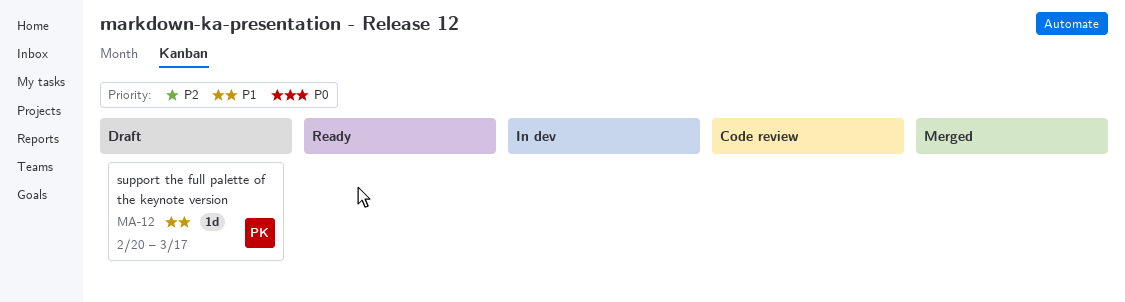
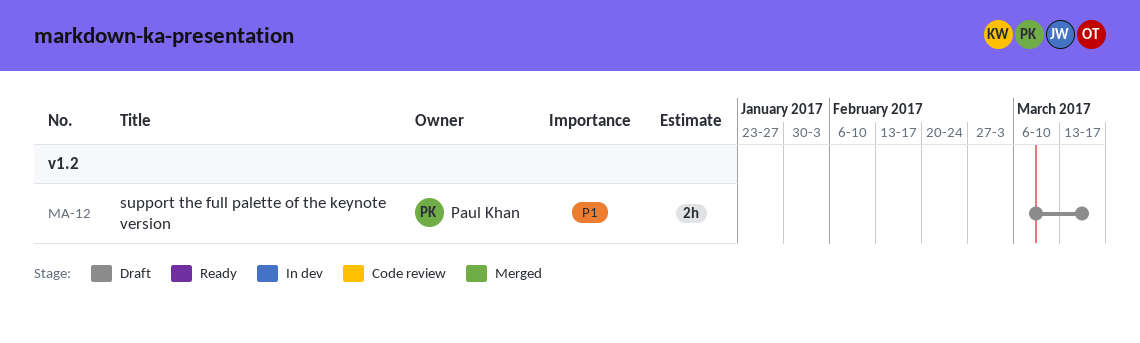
MA-12, estimate: 1d -> 2h
MA-12, start: Feb 20 -> Mar 6

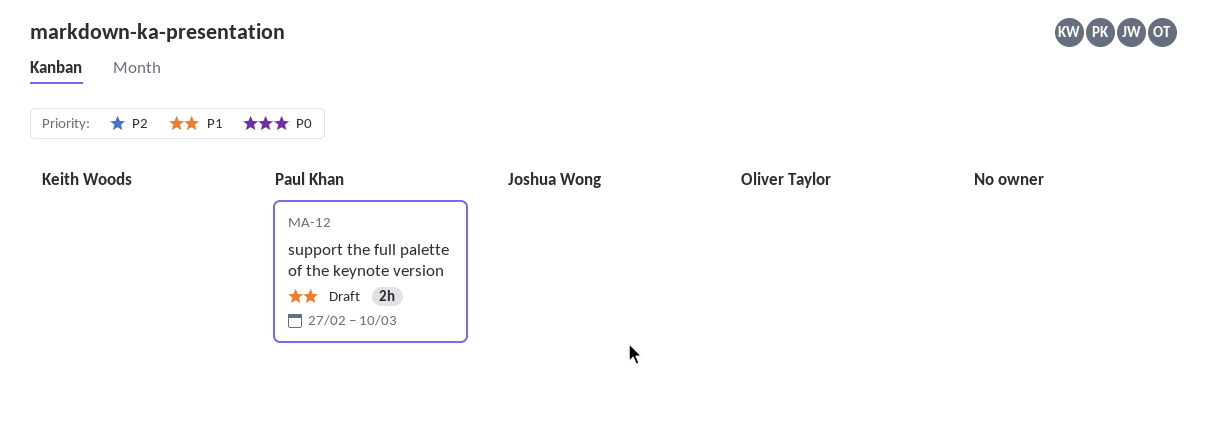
MA-12, start: Mar 6 -> Feb 27
MA-12, due: Mar 17 -> Mar 10

